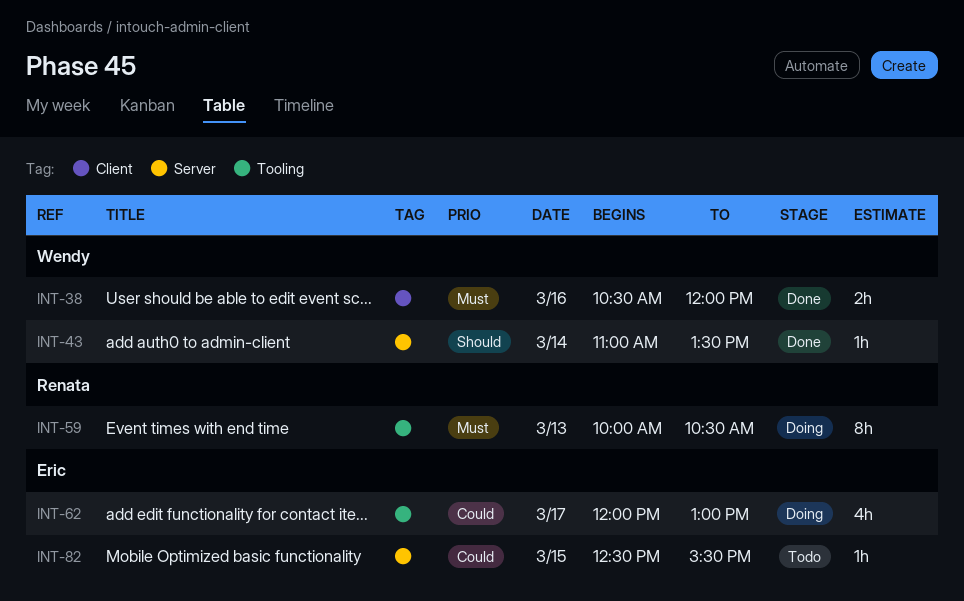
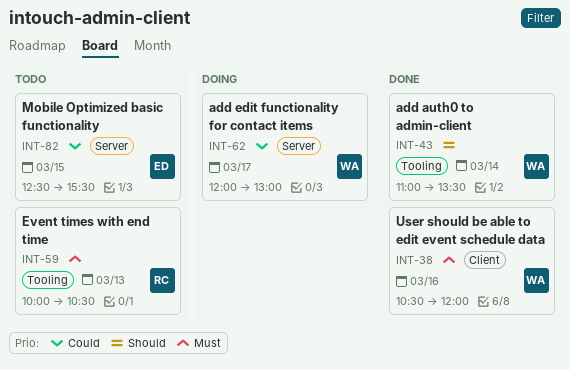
INT-43, label: Server -> Tooling
INT-59, status: Doing -> Todo
INT-62, owner: Eric -> Wendy
INT-62, label: Tooling -> Server

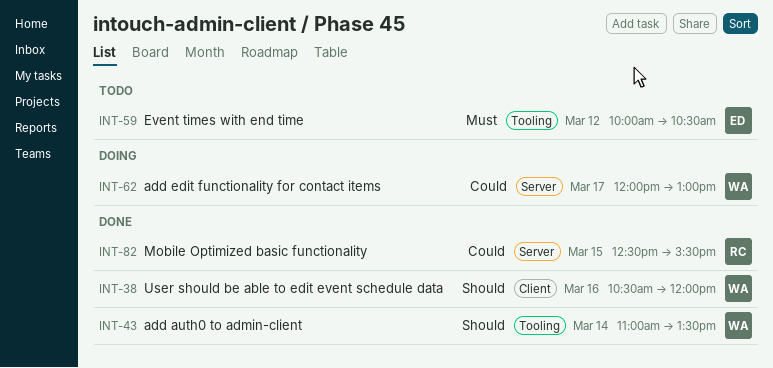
INT-38, priority: Must -> Should
INT-59, owner: RC -> ED
INT-59, day: Mar 13 -> Mar 12
INT-82, status: Todo -> Done
INT-82, owner: ED -> RC

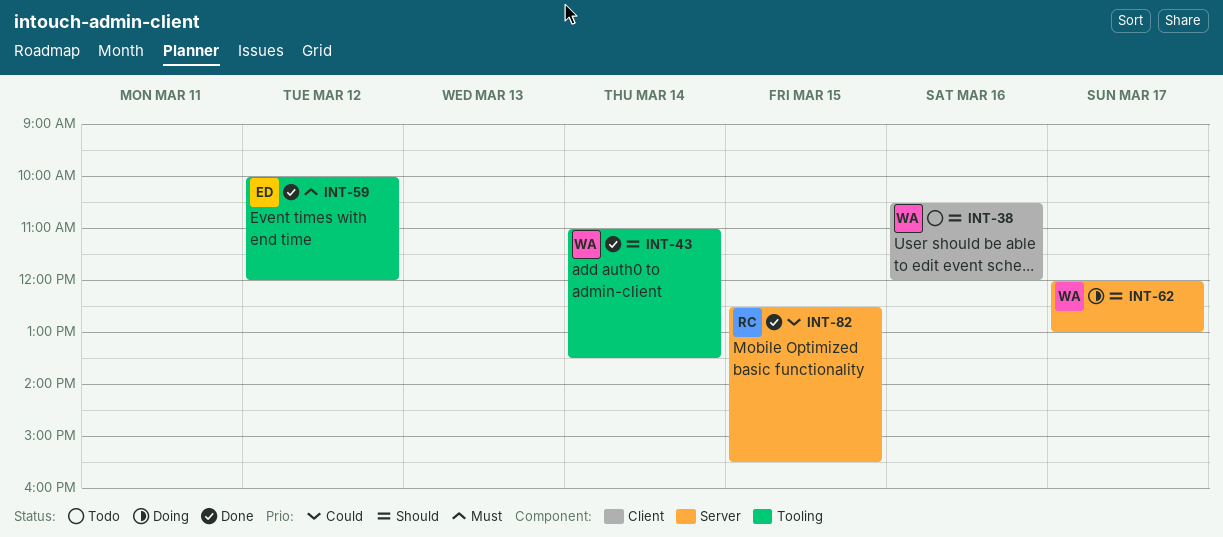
INT-38, status: Done -> Todo
INT-59, status: Todo -> Done
INT-59, ends: 10:30 -> 12:00
INT-62, priority: Could -> Should

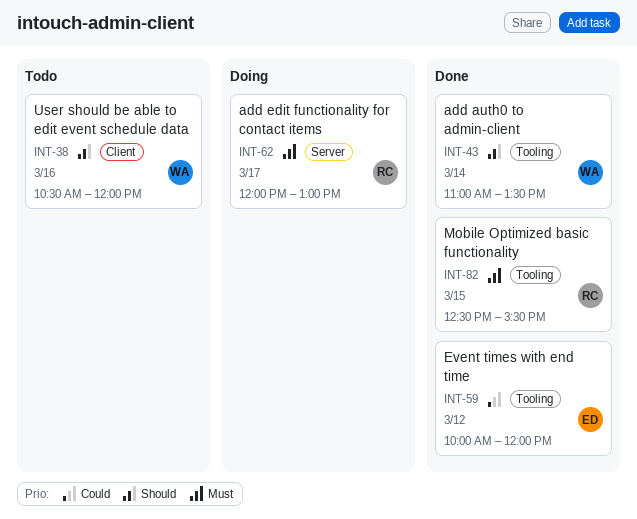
INT-59, priority: Must -> Could
INT-62, owner: WA -> RC
INT-62, priority: Should -> Must
INT-82, priority: Could -> Must
INT-82, label: Server -> Tooling

